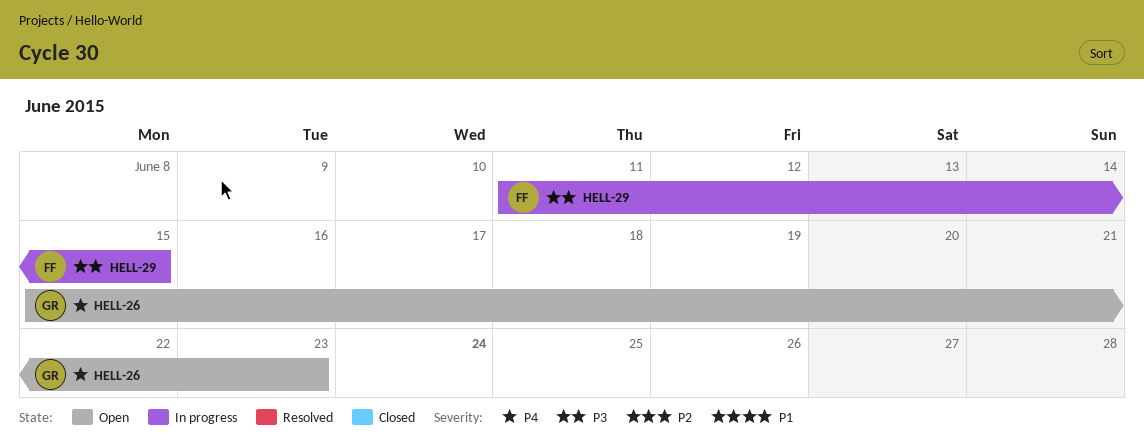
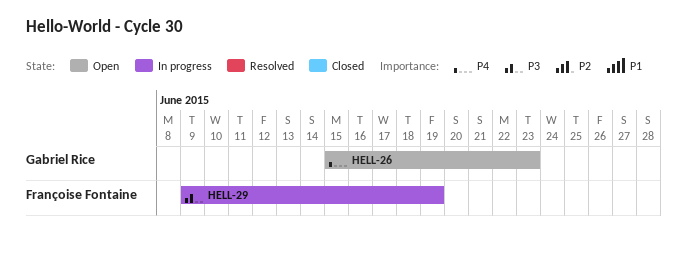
HELL-29, start: Jun 11 -> Jun 9
HELL-29, due: Jun 15 -> Jun 19

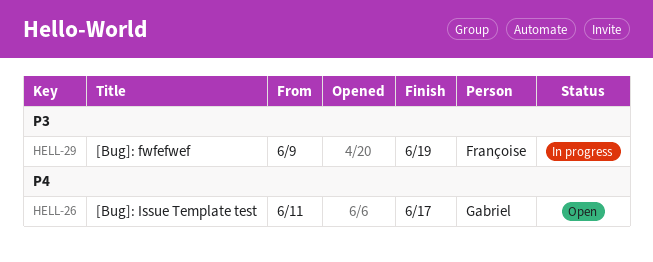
HELL-26, start: Jun 15 -> Jun 11
HELL-26, due: Jun 23 -> Jun 17

